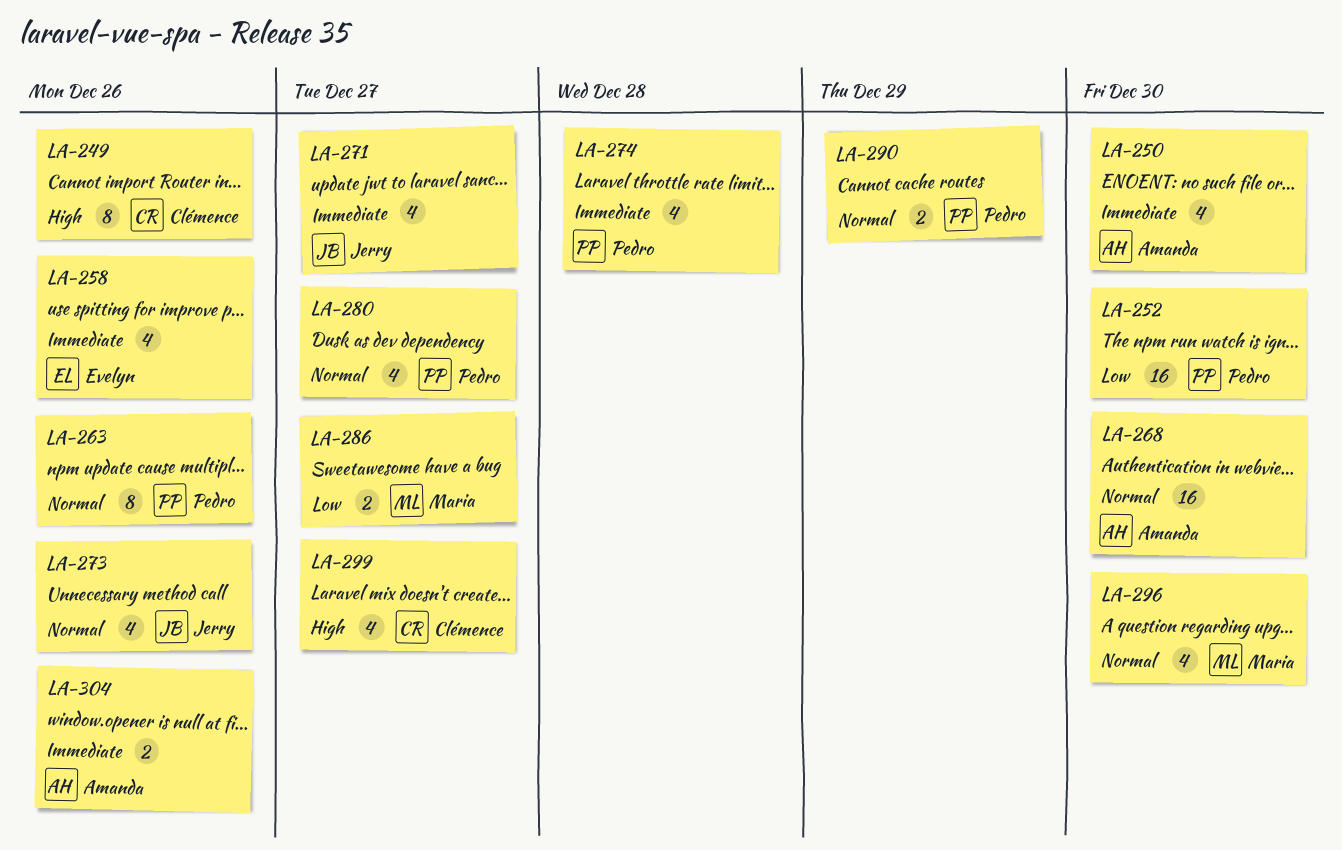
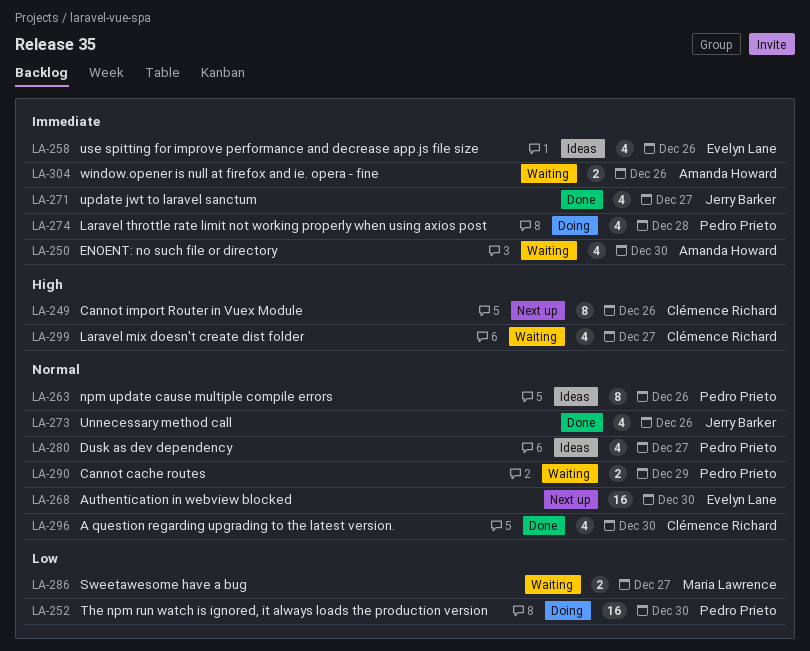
LA-268, owner: Amanda Howard -> Evelyn Lane
LA-296, owner: Maria Lawrence -> Clémence Richard

